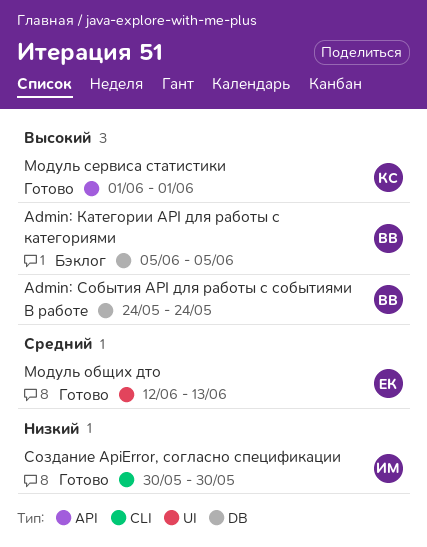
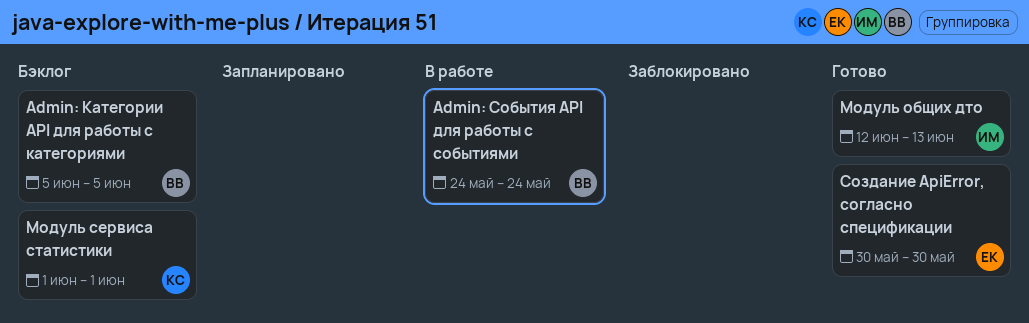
Модуль общих дто, owner: ЕК -> ИМ
Модуль сервиса статистики, status: Готово -> Бэклог
Создание ApiError, согласно спецификации, owner: ИМ -> ЕК

